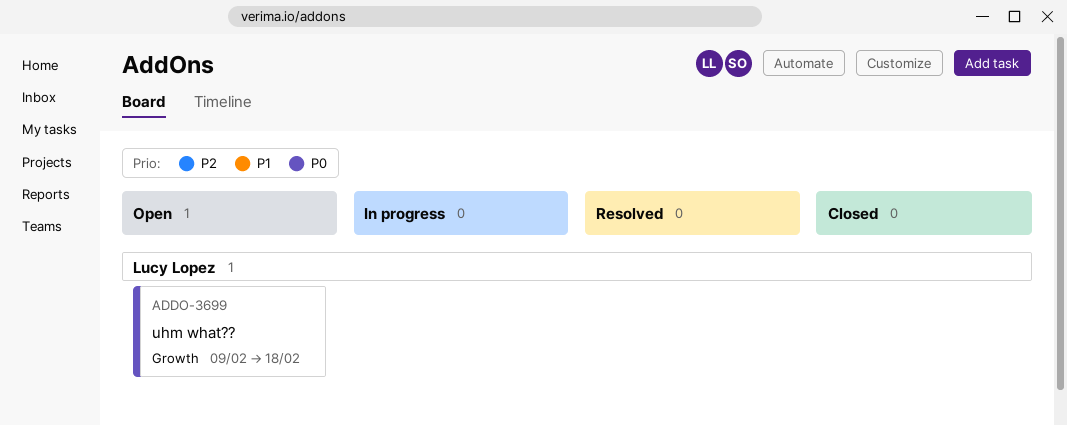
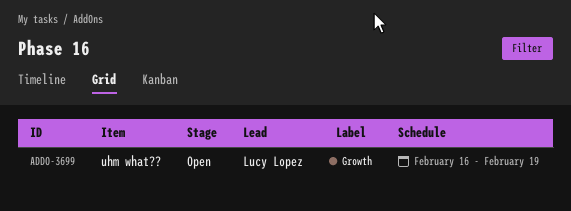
ADDO-3699, start: Feb 9 -> Feb 16
ADDO-3699, due: Feb 18 -> Feb 19

